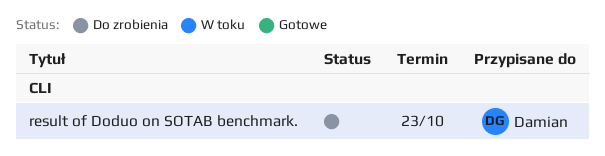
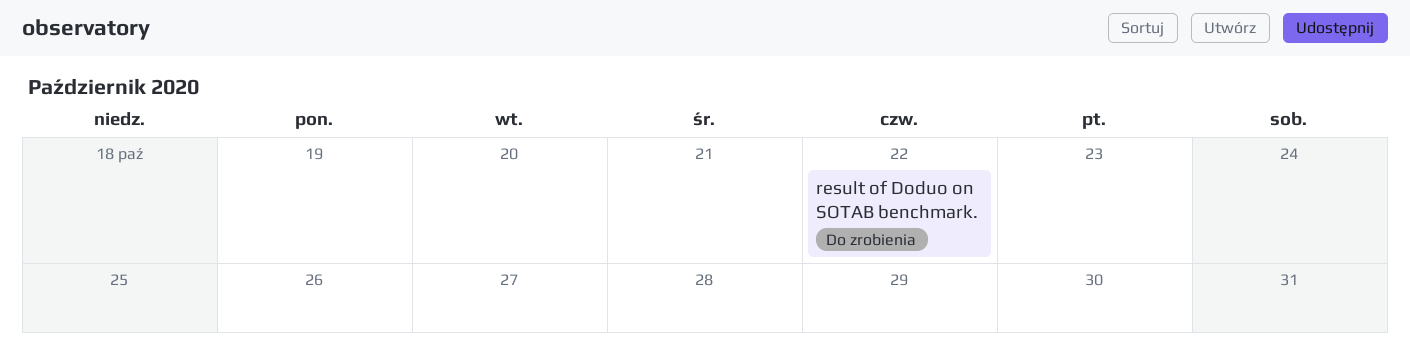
result of Doduo on SOTAB benchmark., due: Oct 23 -> Oct 22

